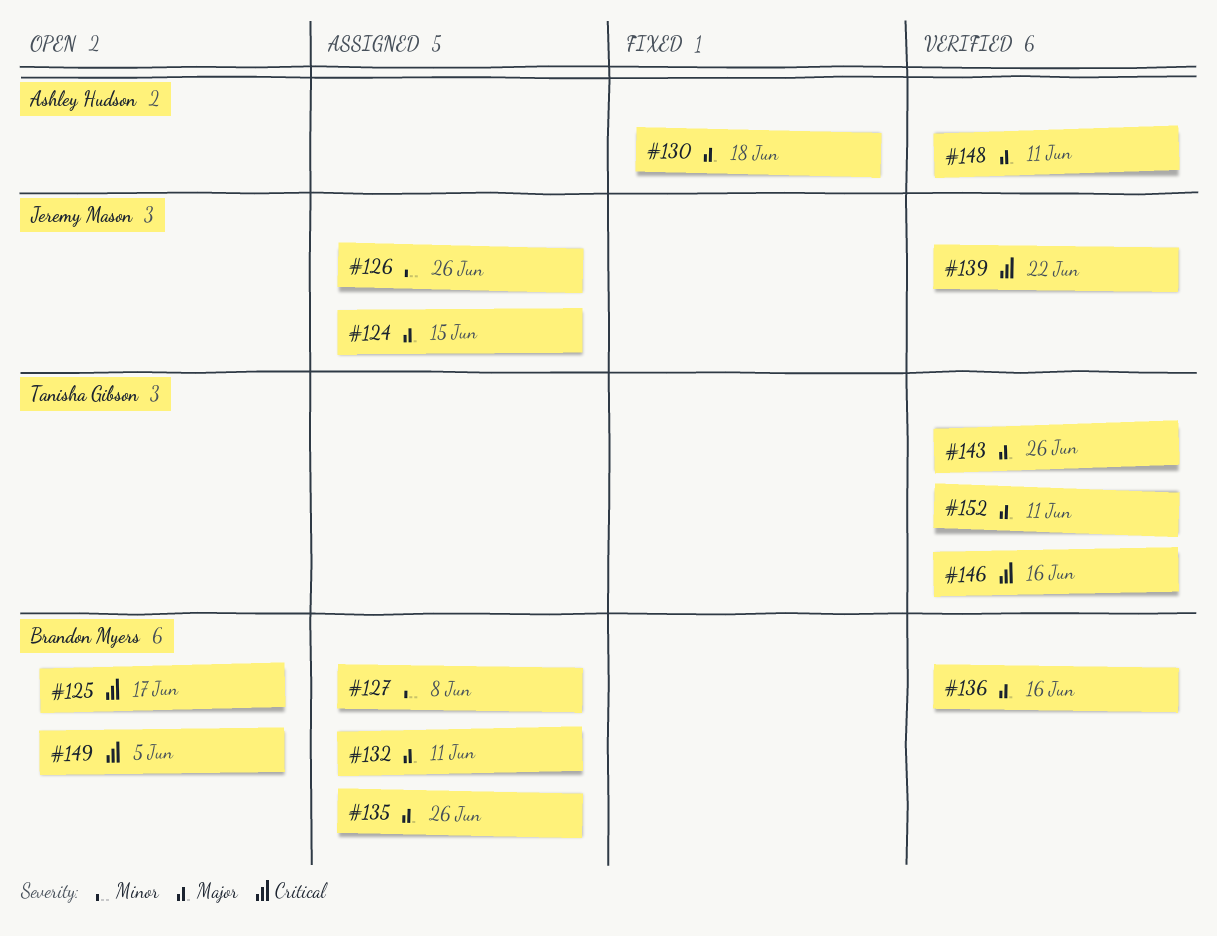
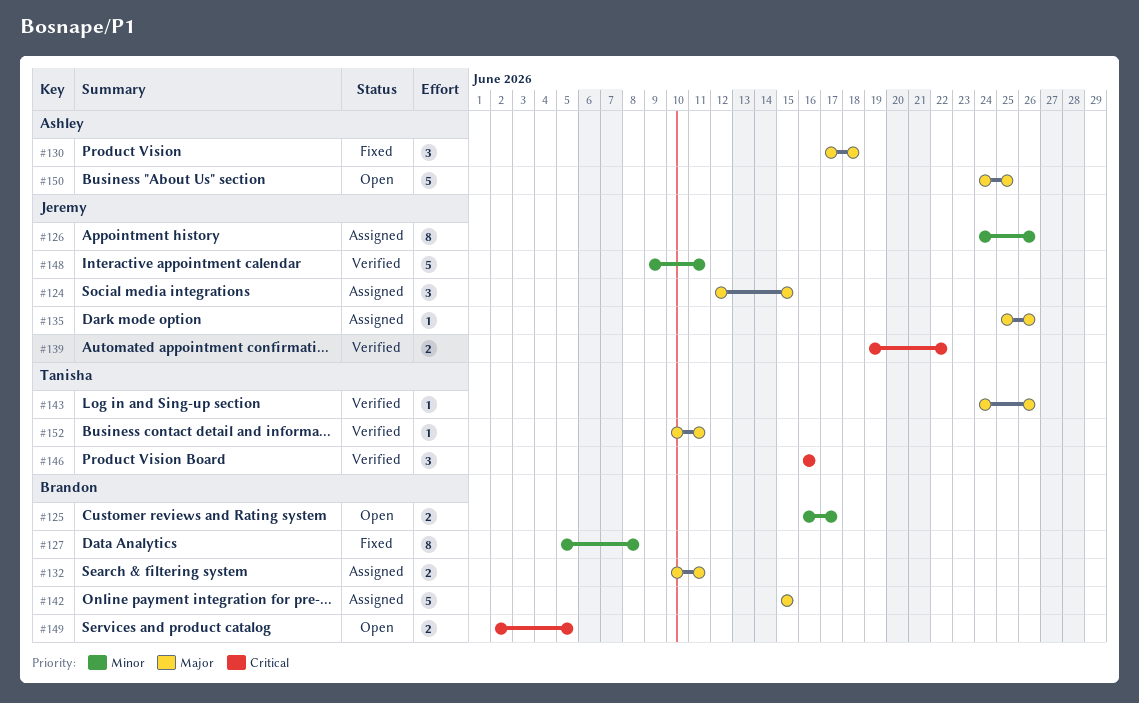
#125, priority: Critical -> Minor
#127, status: Assigned -> Fixed
#135, owner: Brandon Myers -> Jeremy Mason
#136: present -> none
#142: none -> present
#148, owner: Ashley Hudson -> Jeremy Mason
#148, priority: Major -> Minor
#150: none -> present

